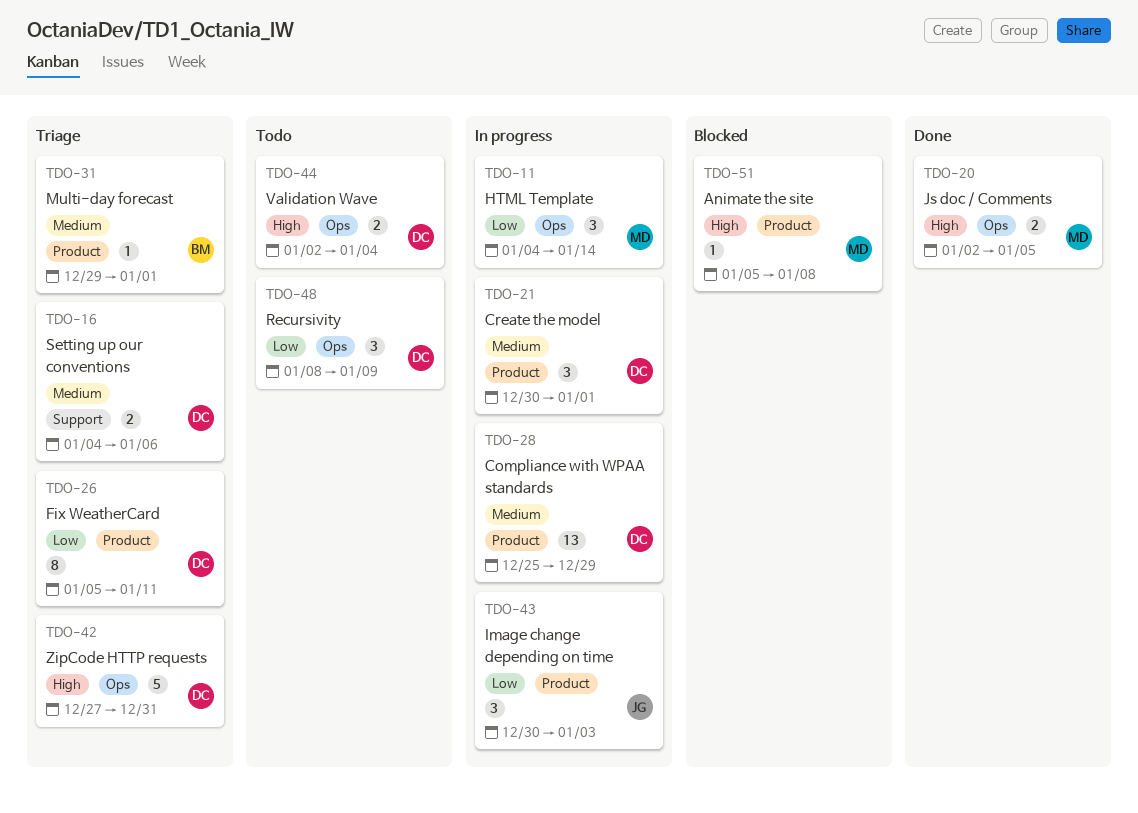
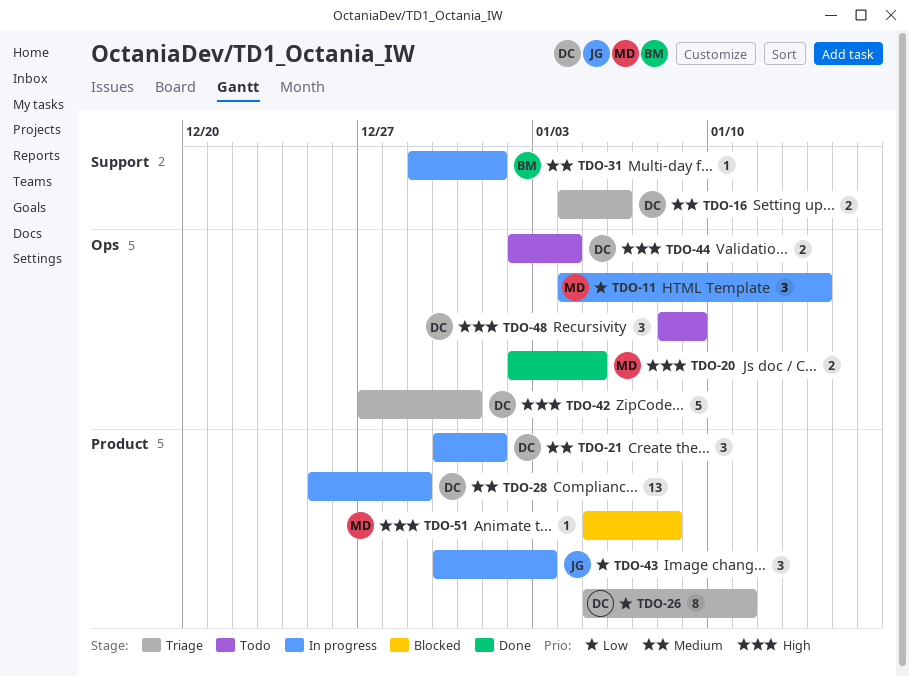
TDO-31, status: Triage -> In progress
TDO-31, label: Product -> Support
TDO-48, priority: Low -> High

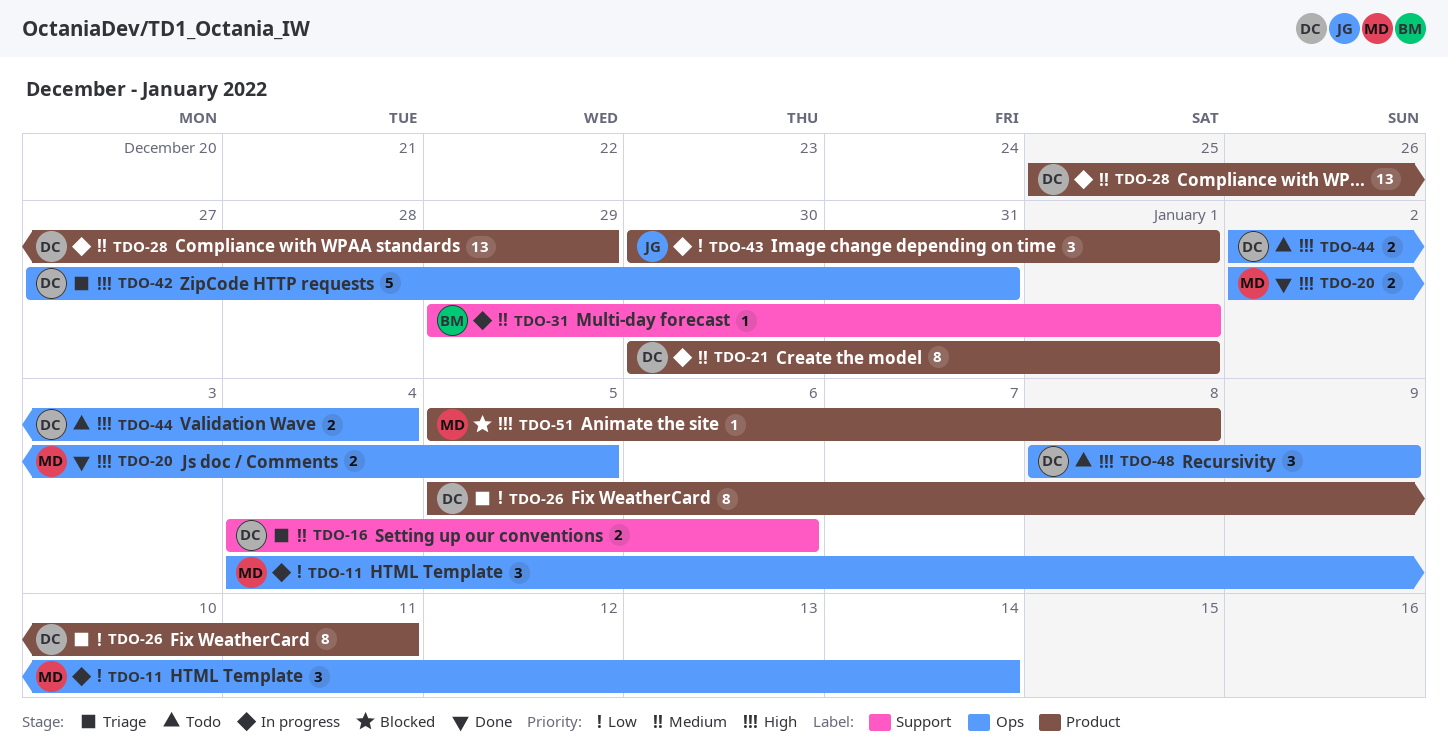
TDO-21, estimate: 3 -> 8
TDO-43, due: Jan 3 -> Jan 1

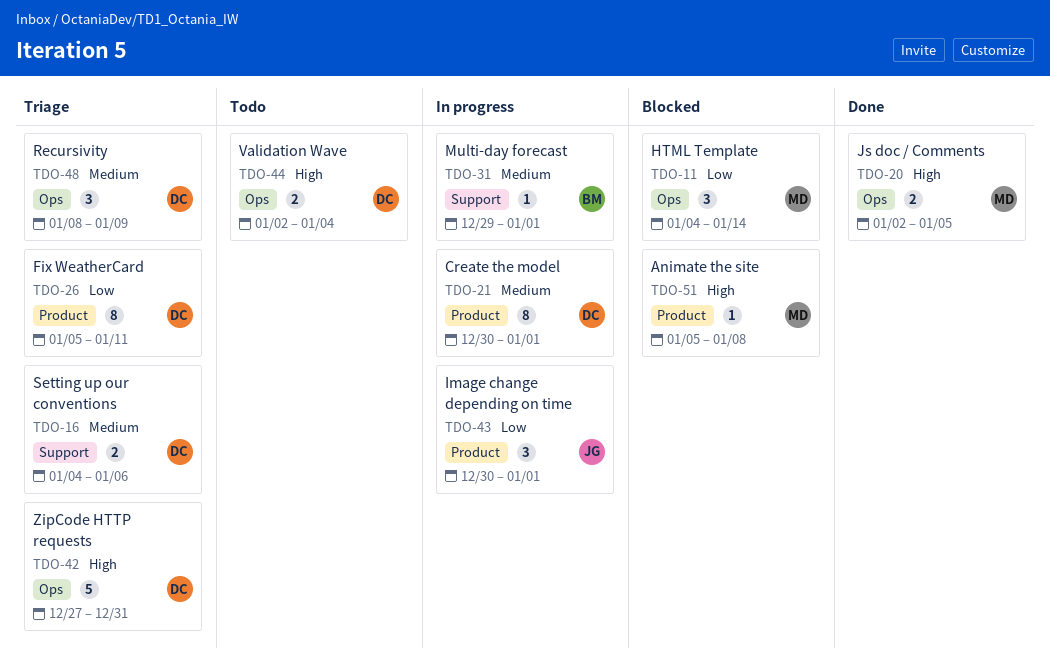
TDO-11, status: In progress -> Blocked
TDO-28: present -> none
TDO-48, status: Todo -> Triage
TDO-48, priority: High -> Medium

